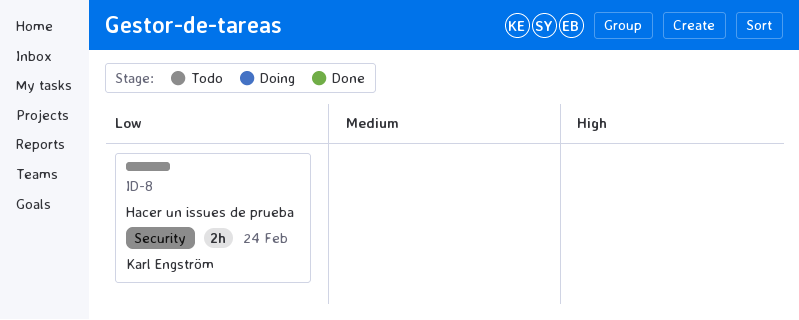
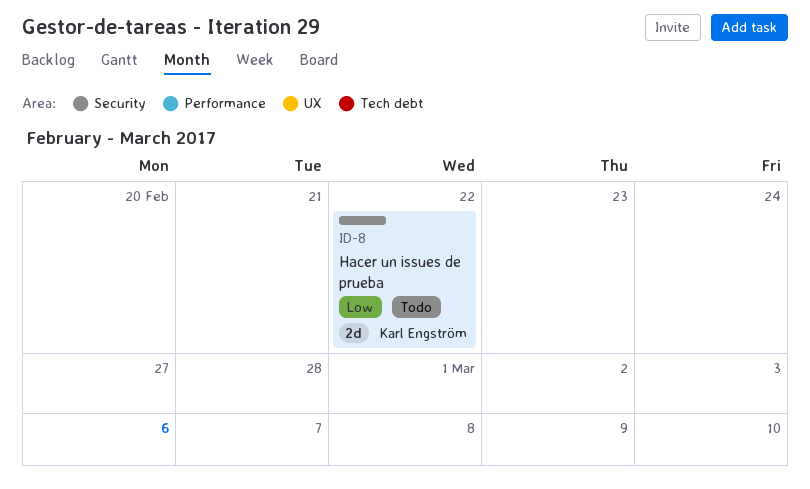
ID-8, estimate: 2h -> 2d
ID-8, due: Feb 24 -> Feb 22

